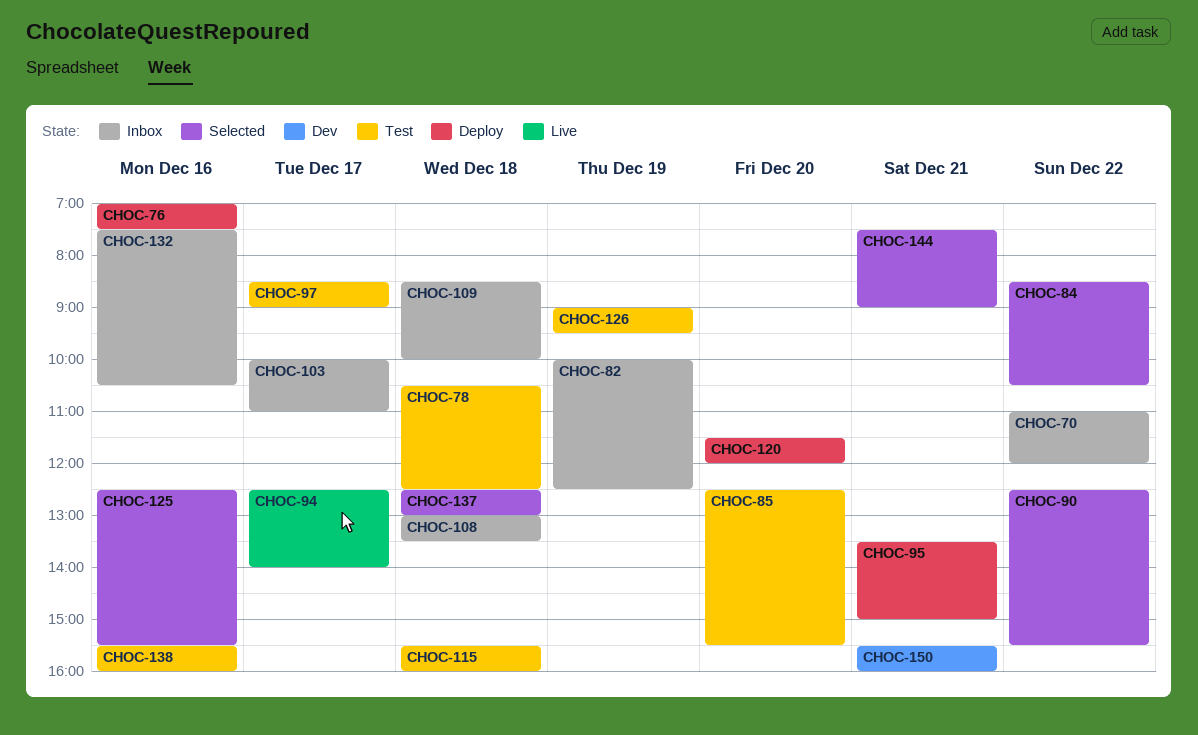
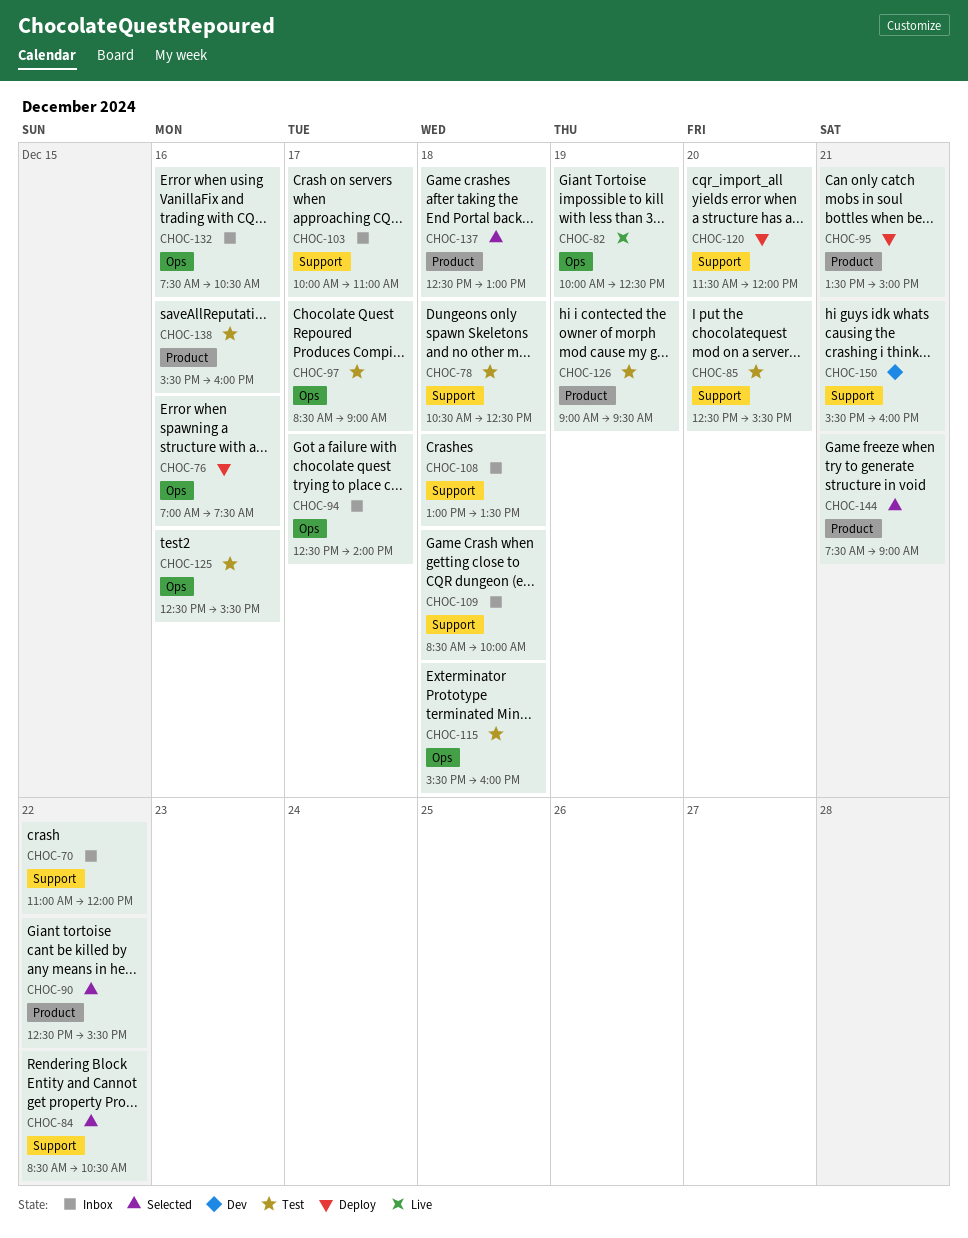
CHOC-82, status: Inbox -> Live
CHOC-94, status: Live -> Inbox
CHOC-125, status: Selected -> Test

